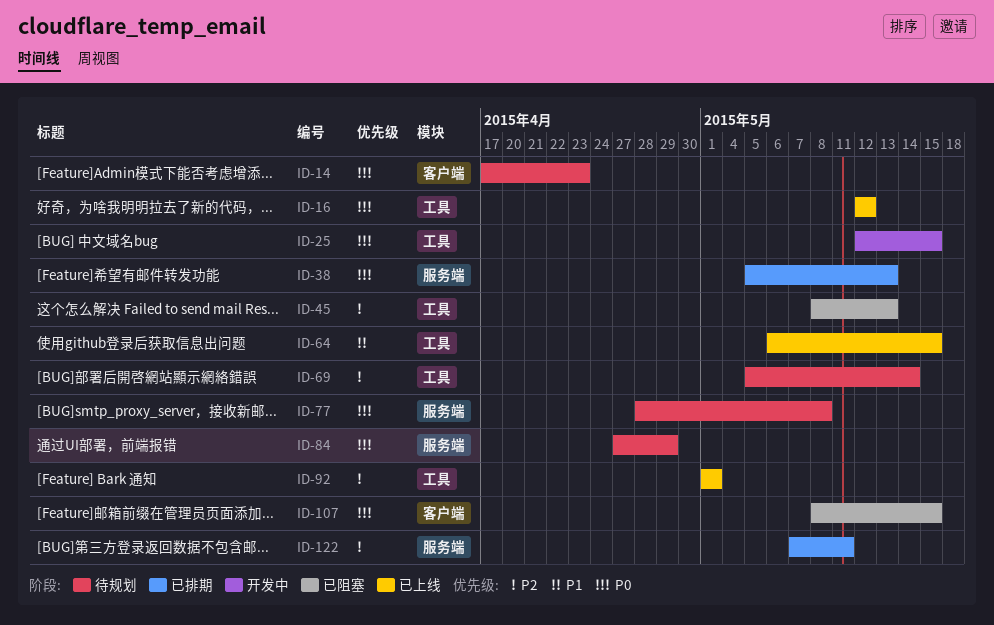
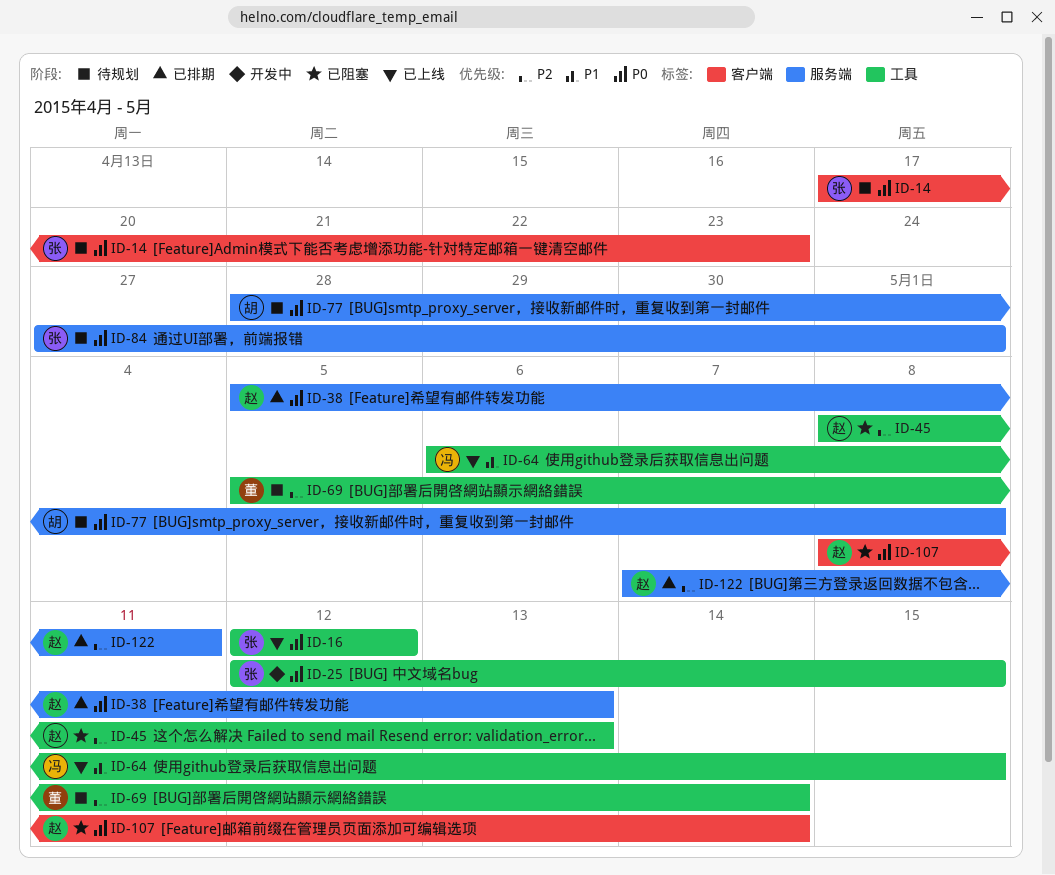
ID-84, due: Apr 29 -> May 1
ID-92: present -> none
ID-107, due: May 15 -> May 14

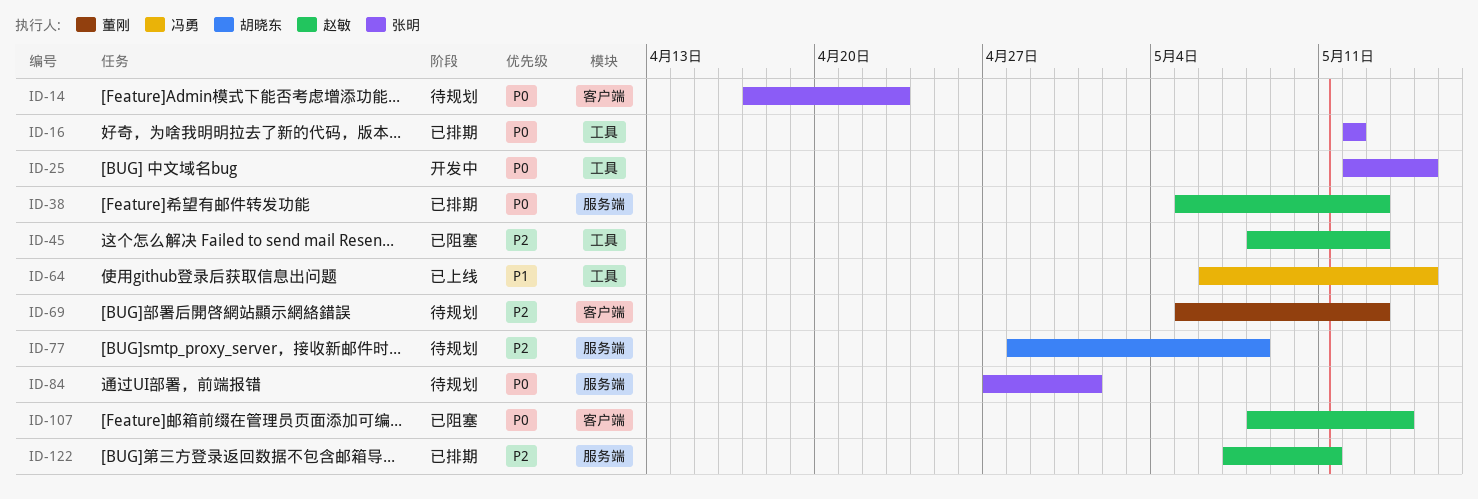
ID-16, status: 已上线 -> 已排期
ID-69, label: 工具 -> 客户端
ID-69, due: May 14 -> May 13
ID-77, priority: P0 -> P2

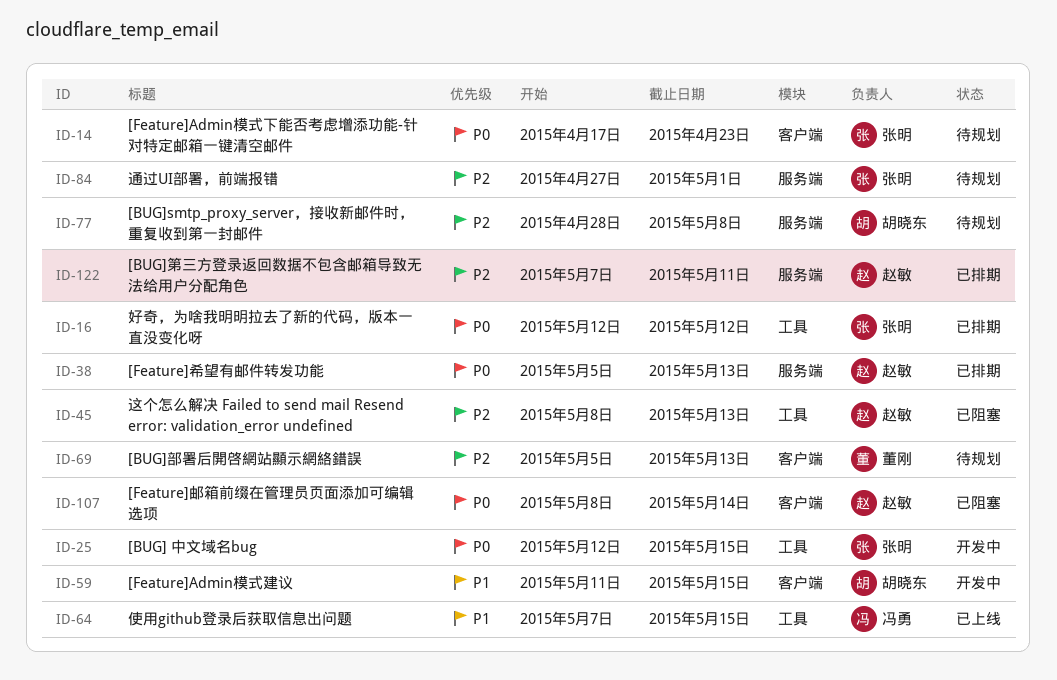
ID-59: none -> present
ID-64, start: May 6 -> May 7
ID-84, priority: P0 -> P2

